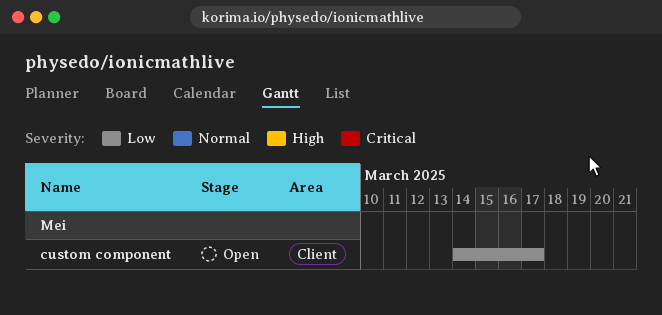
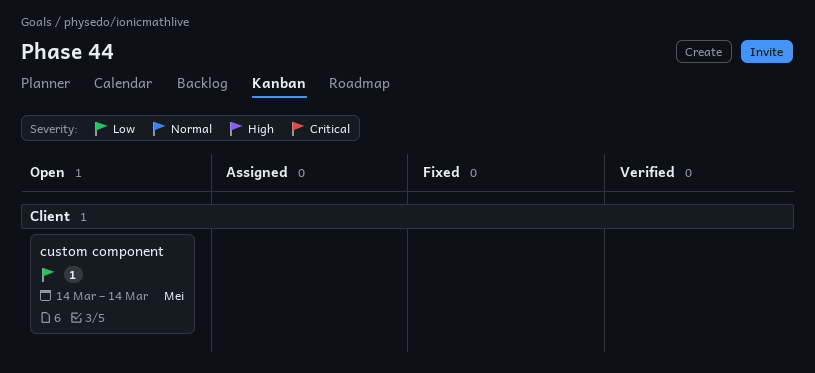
custom component, due: Mar 17 -> Mar 14

